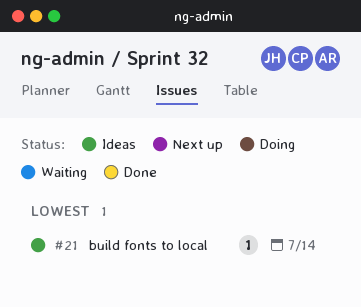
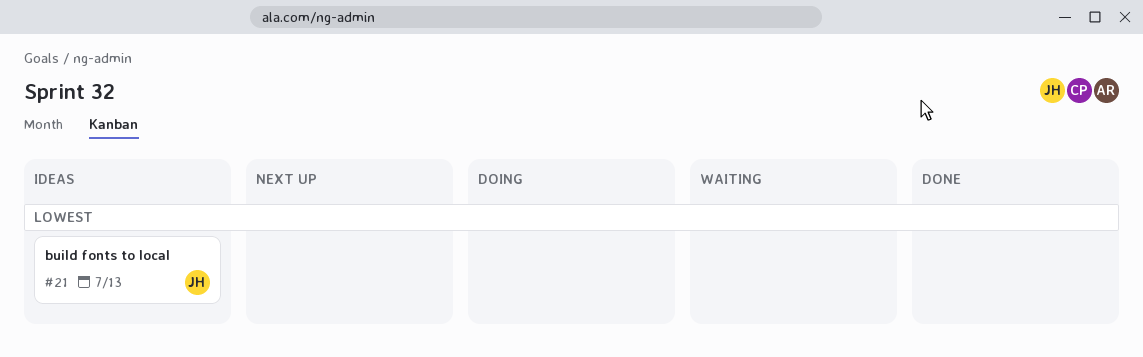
#21, due: Jul 14 -> Jul 13

